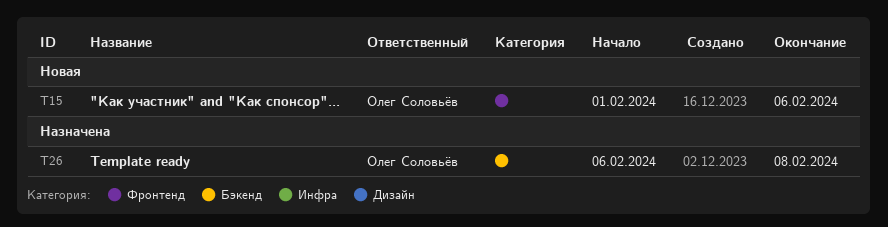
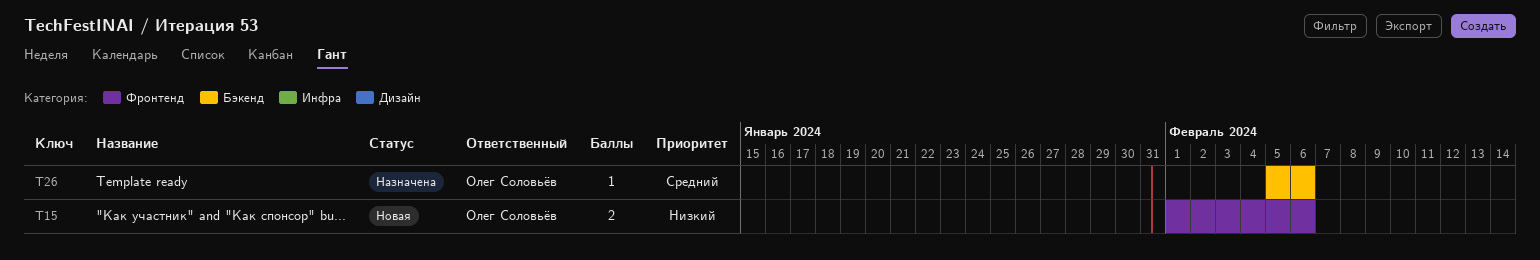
T26, start: Feb 6 -> Feb 5
T26, due: Feb 8 -> Feb 6

